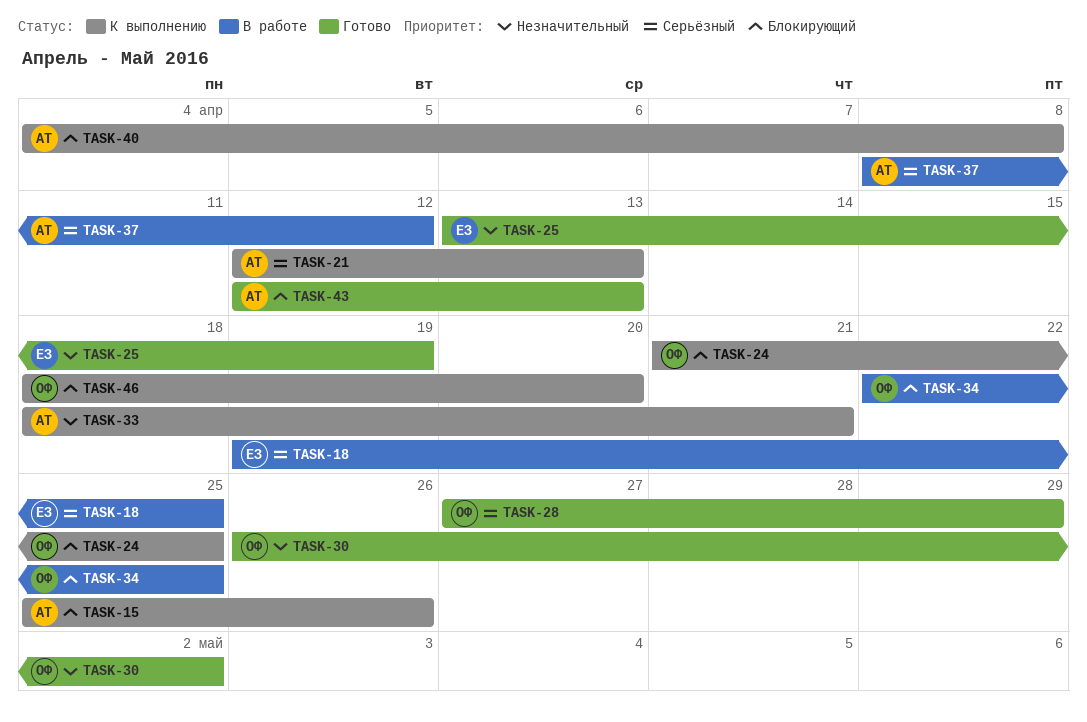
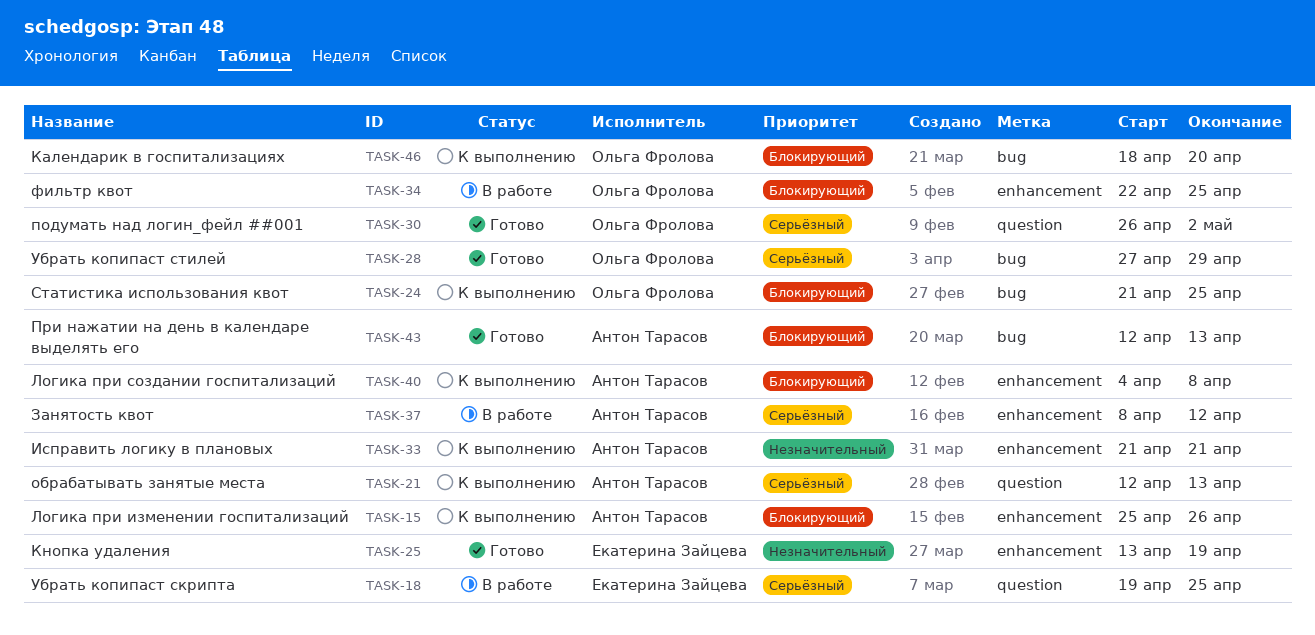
TASK-30, priority: Незначительный -> Серьёзный
TASK-33, start: Apr 18 -> Apr 21

